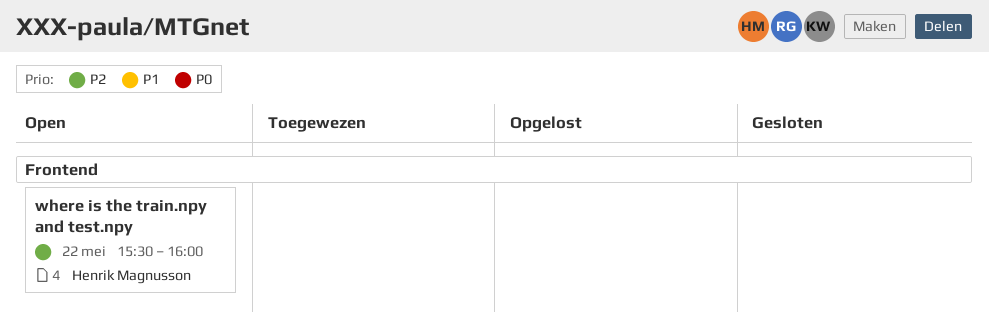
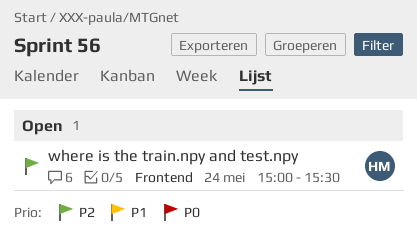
where is the train.npy and test.npy, day: May 22 -> May 24
where is the train.npy and test.npy, begins: 15:30 -> 15:00
where is the train.npy and test.npy, ends: 16:00 -> 15:30

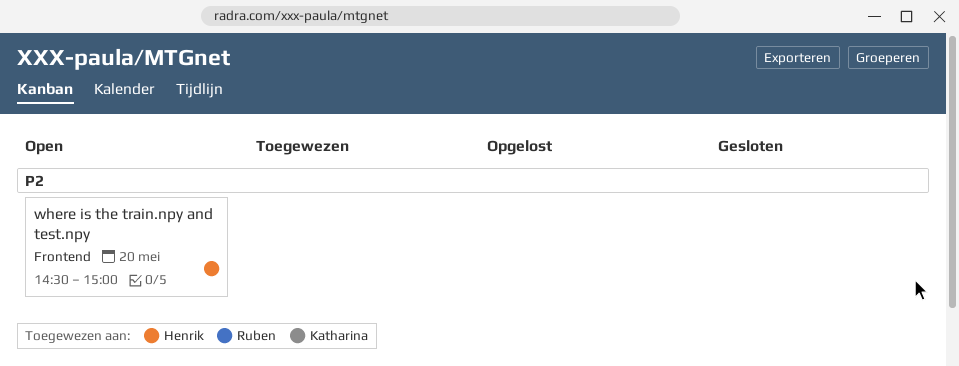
where is the train.npy and test.npy, day: May 24 -> May 20
where is the train.npy and test.npy, begins: 15:00 -> 14:30
where is the train.npy and test.npy, ends: 15:30 -> 15:00

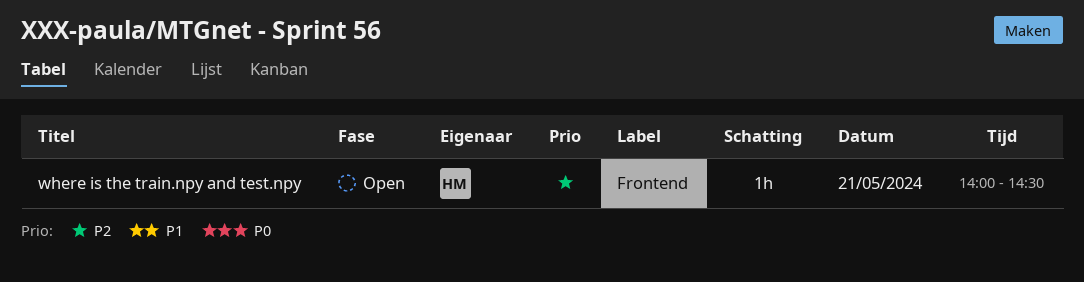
where is the train.npy and test.npy, day: May 20 -> May 21
where is the train.npy and test.npy, begins: 14:30 -> 14:00
where is the train.npy and test.npy, ends: 15:00 -> 14:30

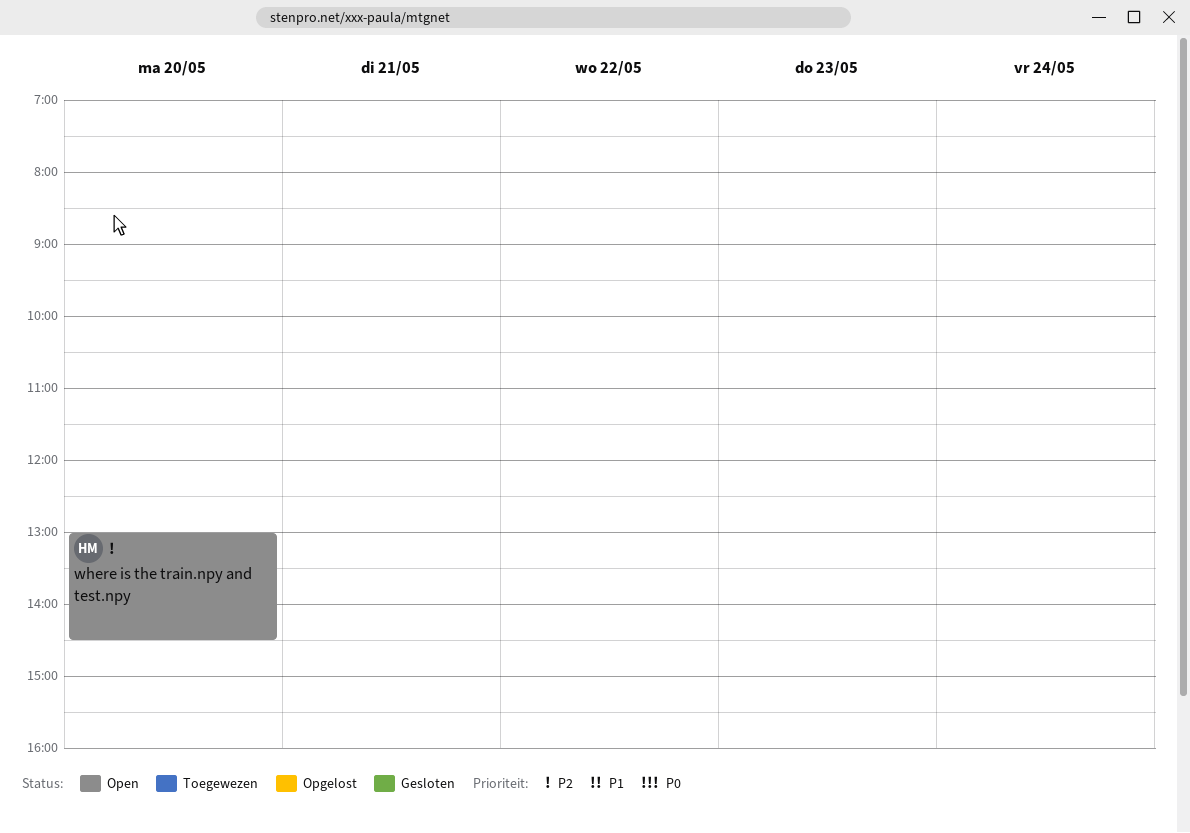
where is the train.npy and test.npy, day: May 21 -> May 20
where is the train.npy and test.npy, begins: 14:00 -> 13:00

